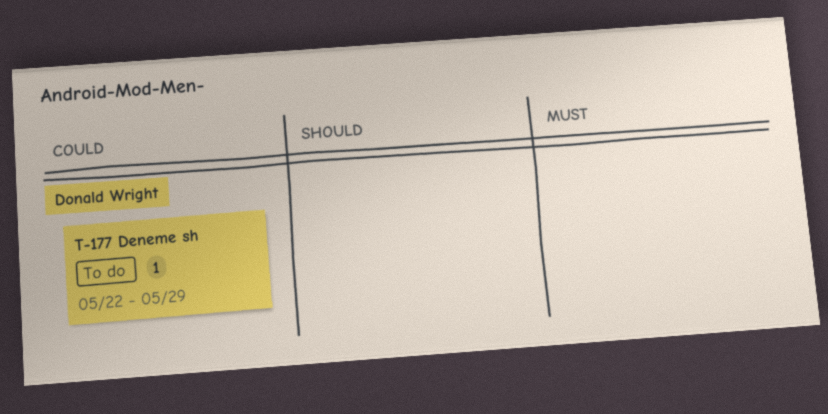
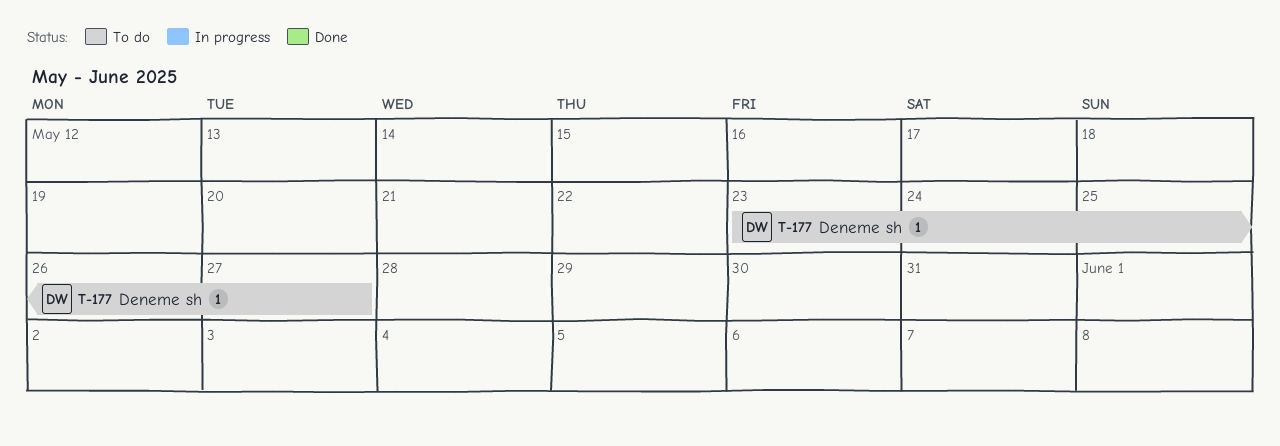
T-177, start: May 22 -> May 23
T-177, due: May 29 -> May 27

